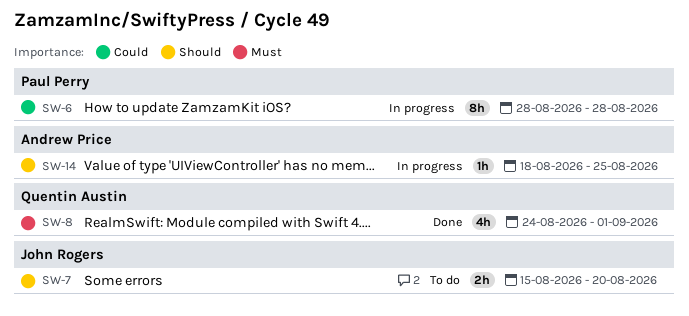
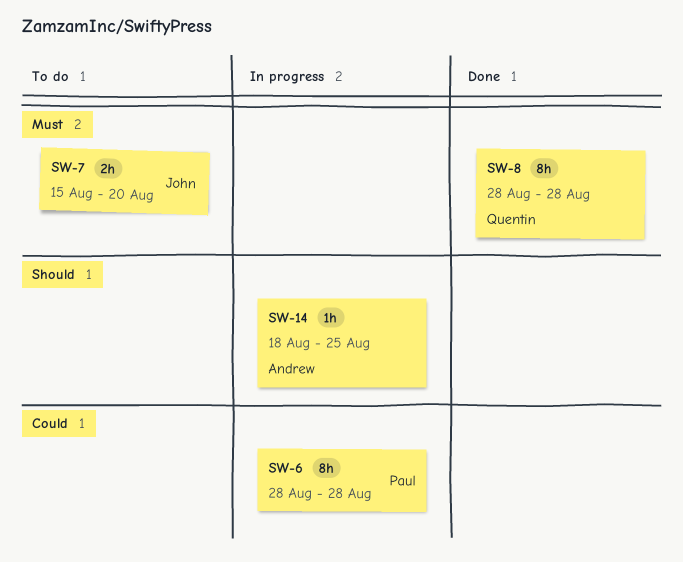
SW-7, priority: Should -> Must
SW-8, estimate: 4h -> 8h
SW-8, start: Aug 24 -> Aug 28
SW-8, due: Sep 1 -> Aug 28

